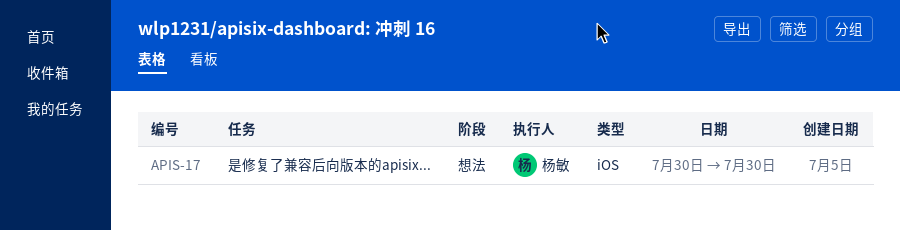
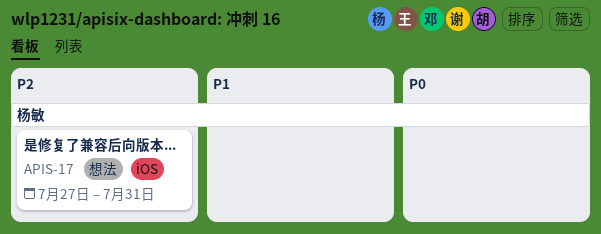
APIS-17, start: Jul 30 -> Jul 27
APIS-17, due: Jul 30 -> Jul 31

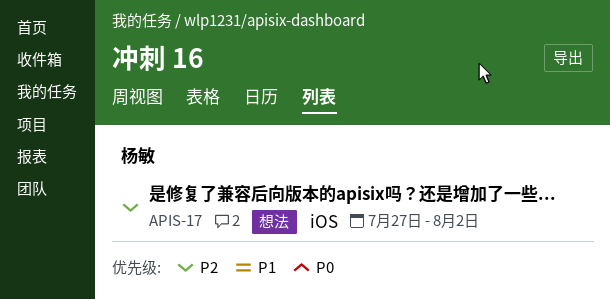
APIS-17, due: Jul 31 -> Aug 2

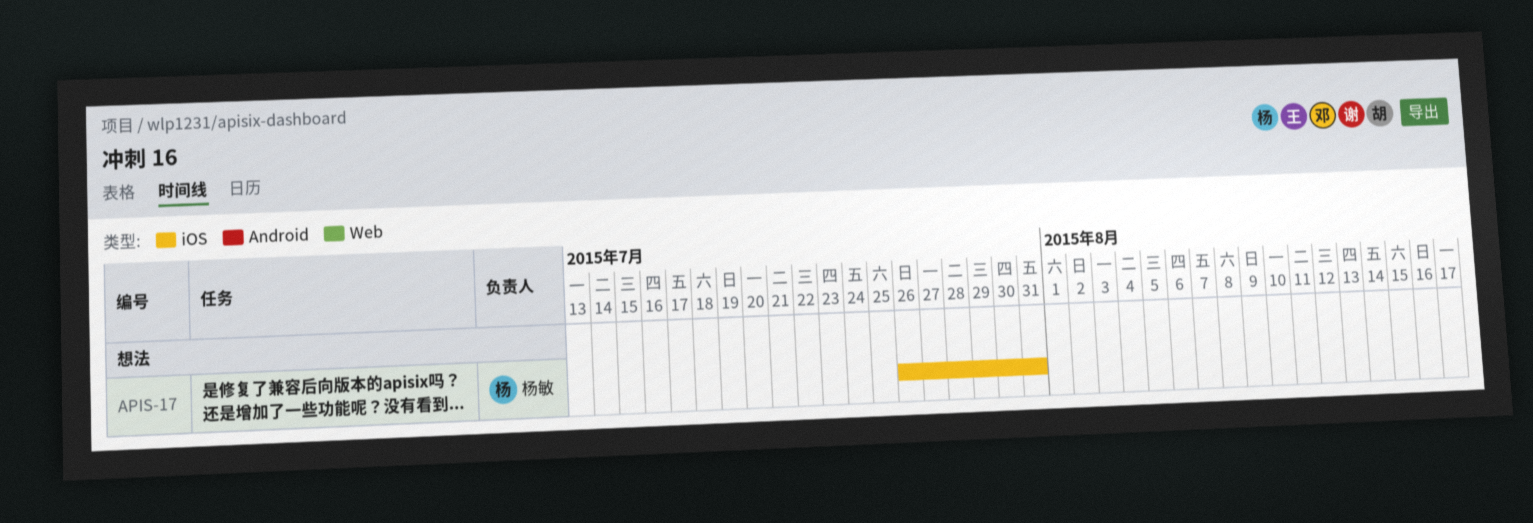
APIS-17, start: Jul 27 -> Jul 26
APIS-17, due: Aug 2 -> Jul 31

